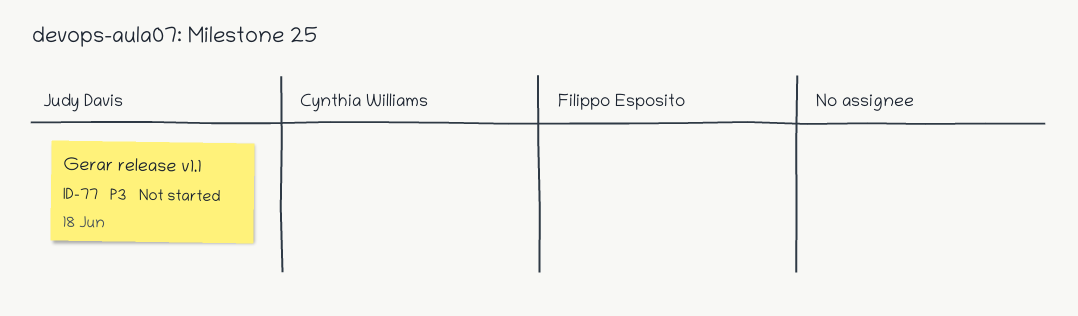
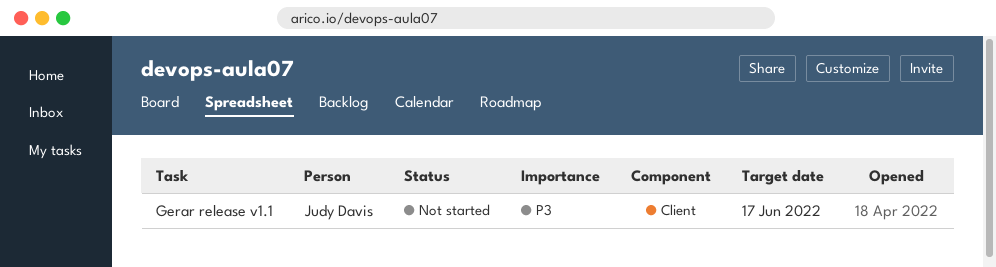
Gerar release v1.1, due: Jun 18 -> Jun 17

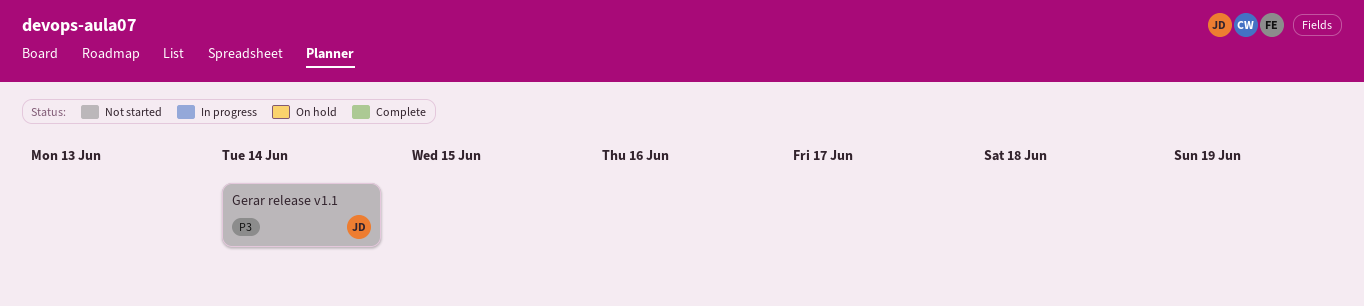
Gerar release v1.1, due: Jun 17 -> Jun 14

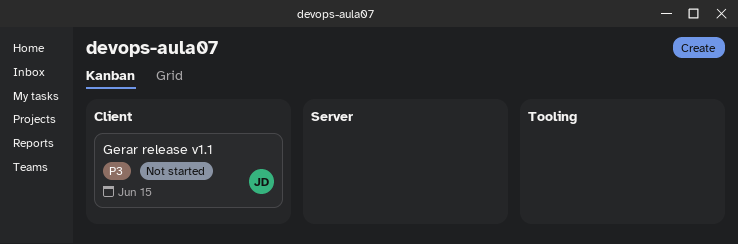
Gerar release v1.1, due: Jun 14 -> Jun 15

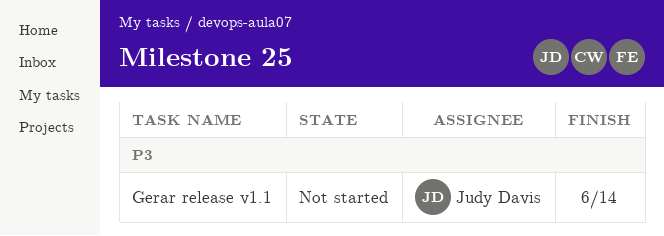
Gerar release v1.1, due: Jun 15 -> Jun 14

